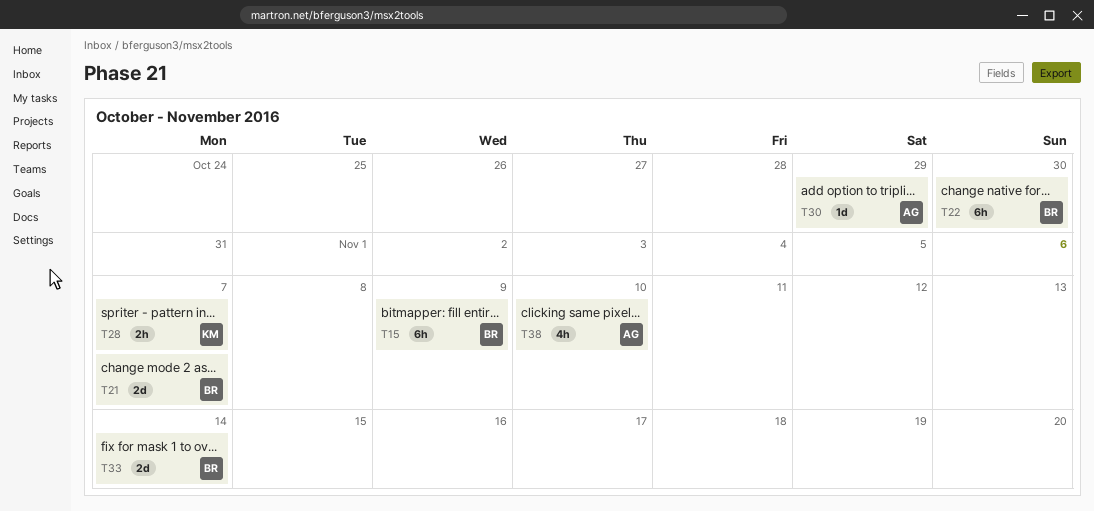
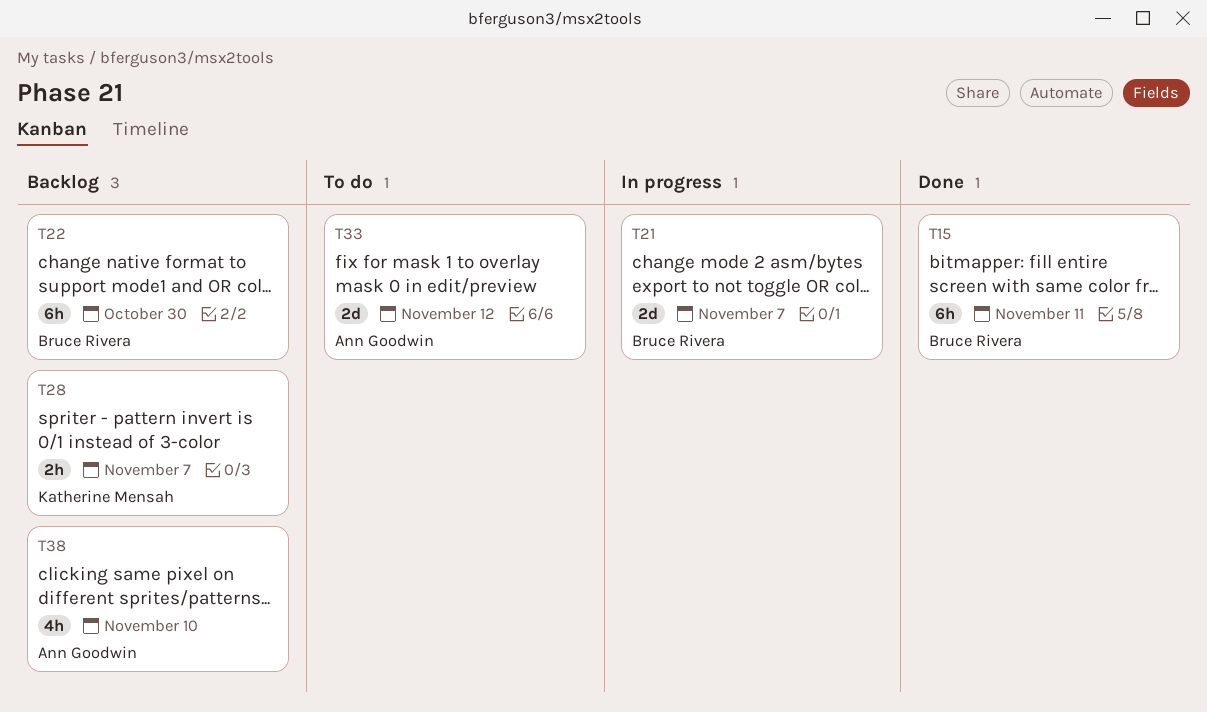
T15, due: Nov 9 -> Nov 11
T30: present -> none
T33, owner: Bruce Rivera -> Ann Goodwin
T33, due: Nov 14 -> Nov 12

